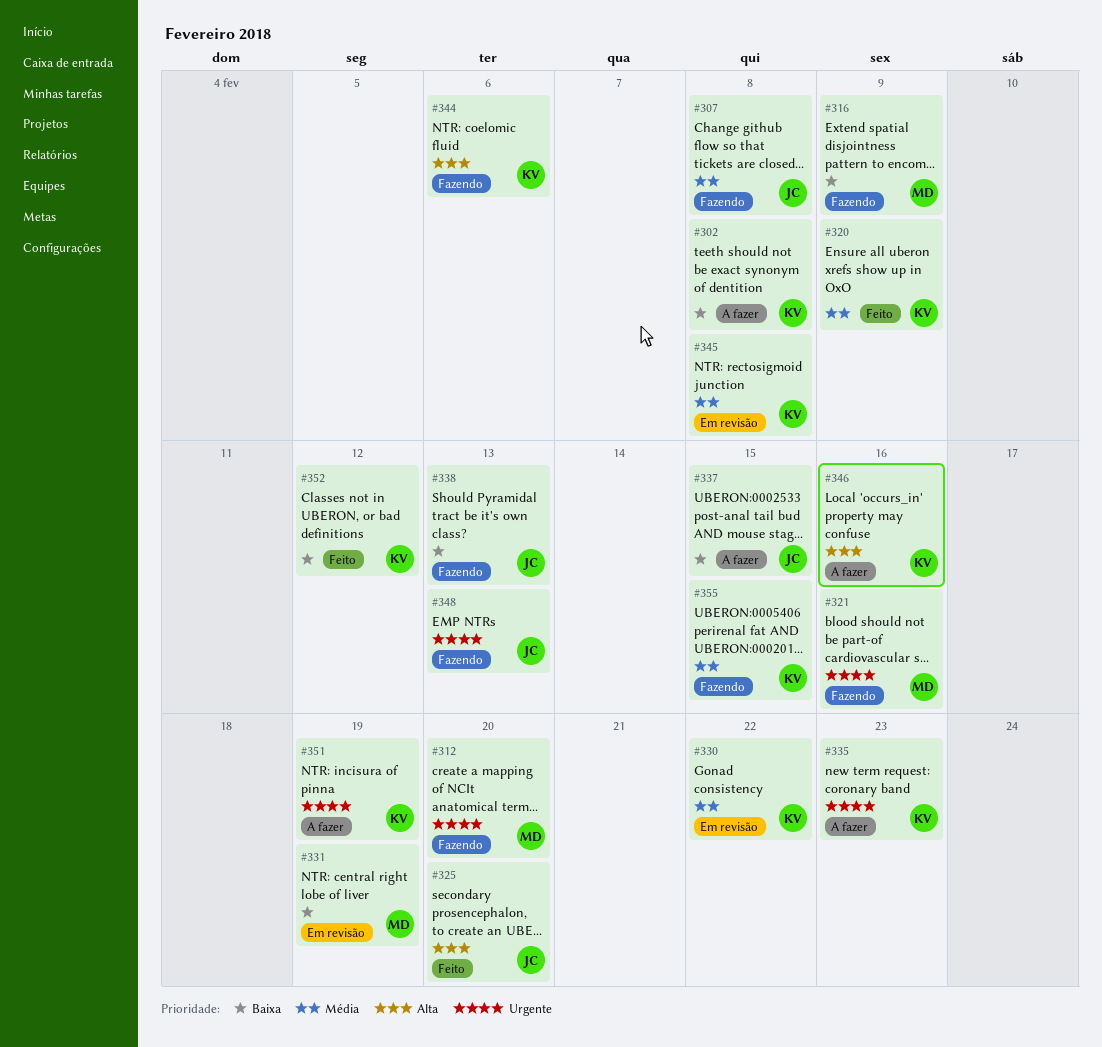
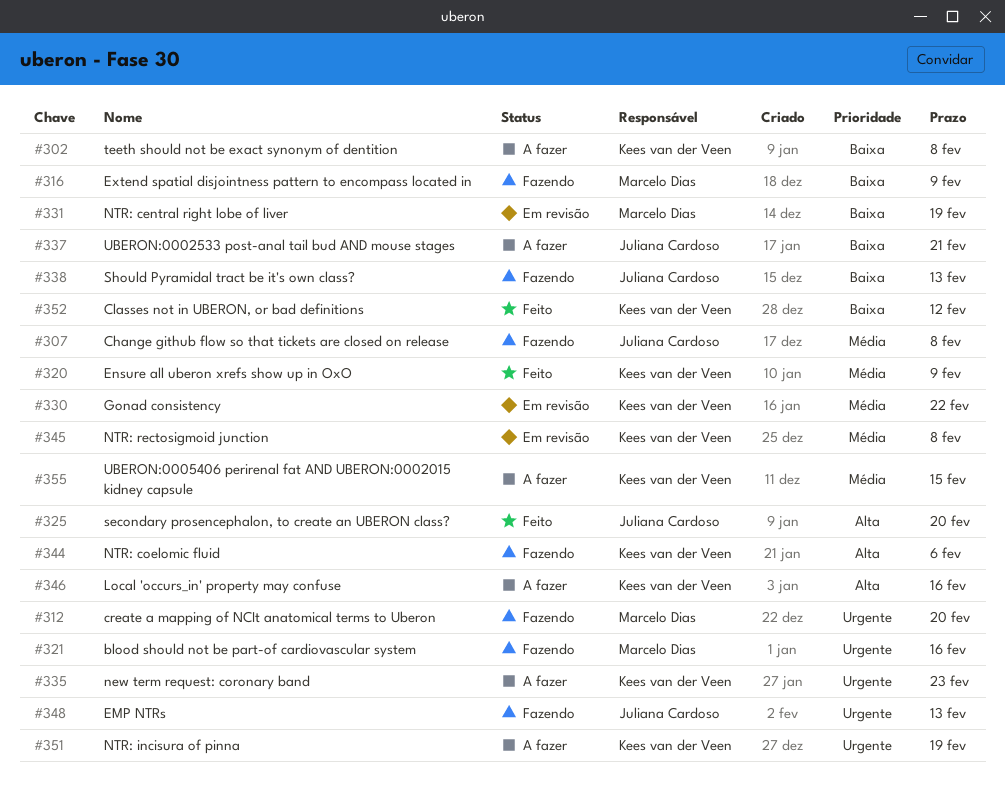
#337, due: Feb 15 -> Feb 21
#355, status: Fazendo -> A fazer

